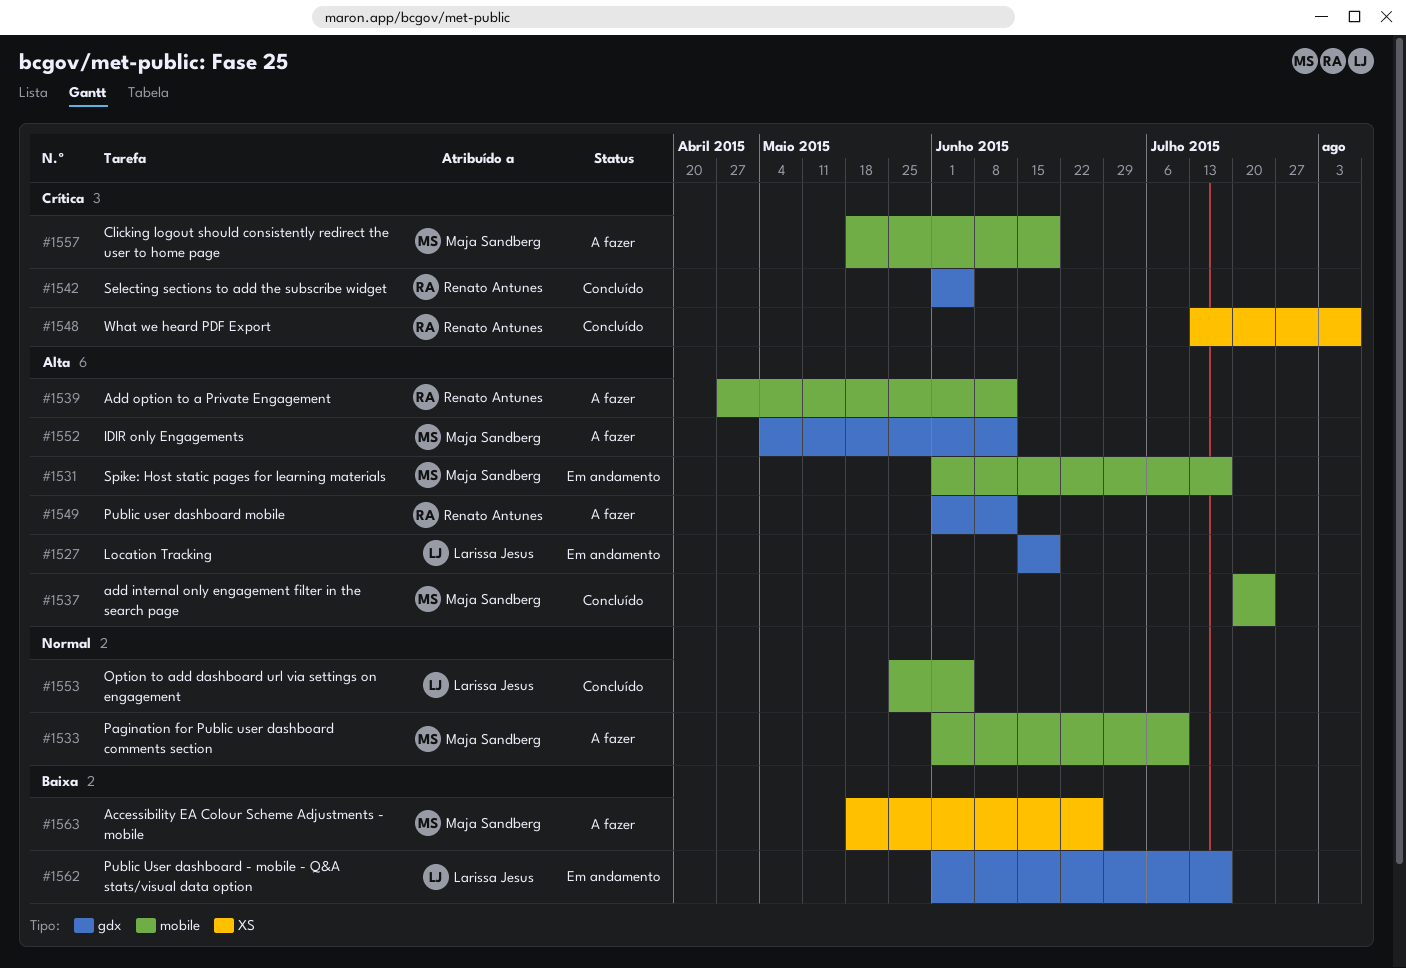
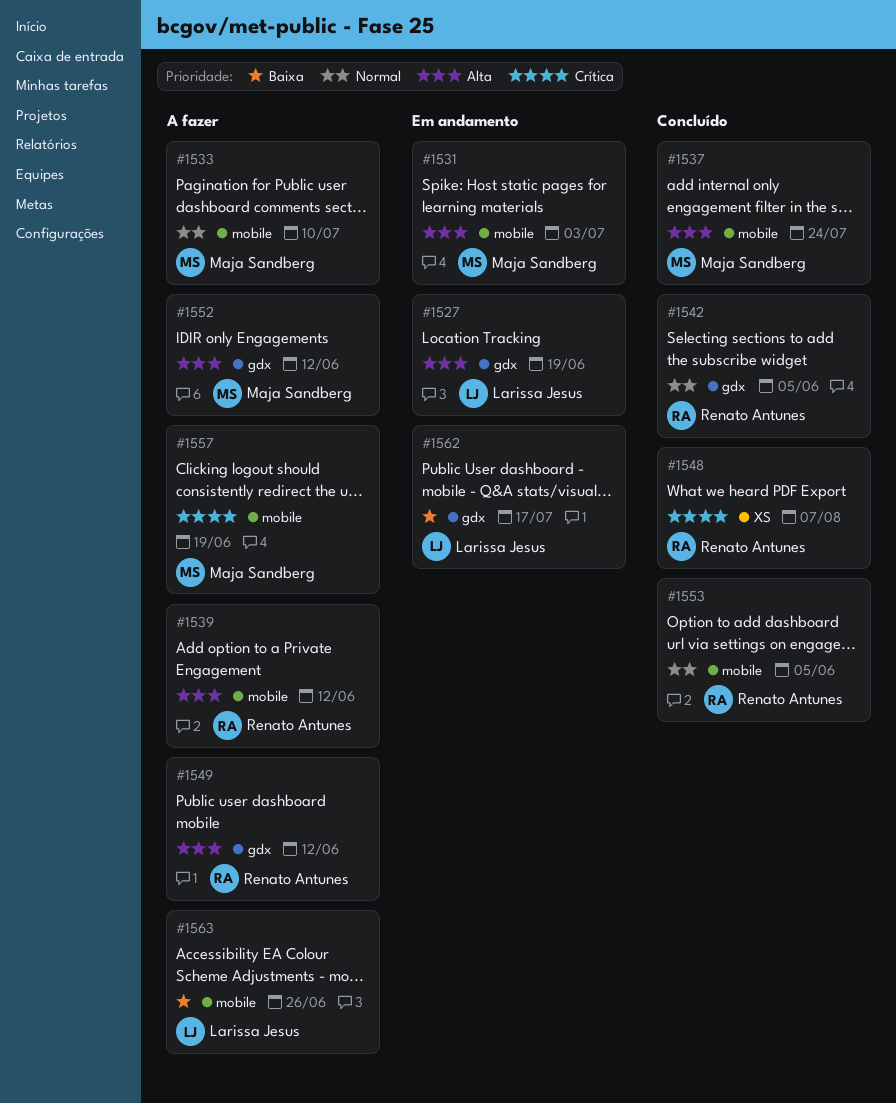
#1531, due: Jul 17 -> Jul 3
#1542, priority: Crítica -> Normal
#1553, owner: Larissa Jesus -> Renato Antunes
#1563, owner: Maja Sandberg -> Larissa Jesus
#1563, label: XS -> mobile

